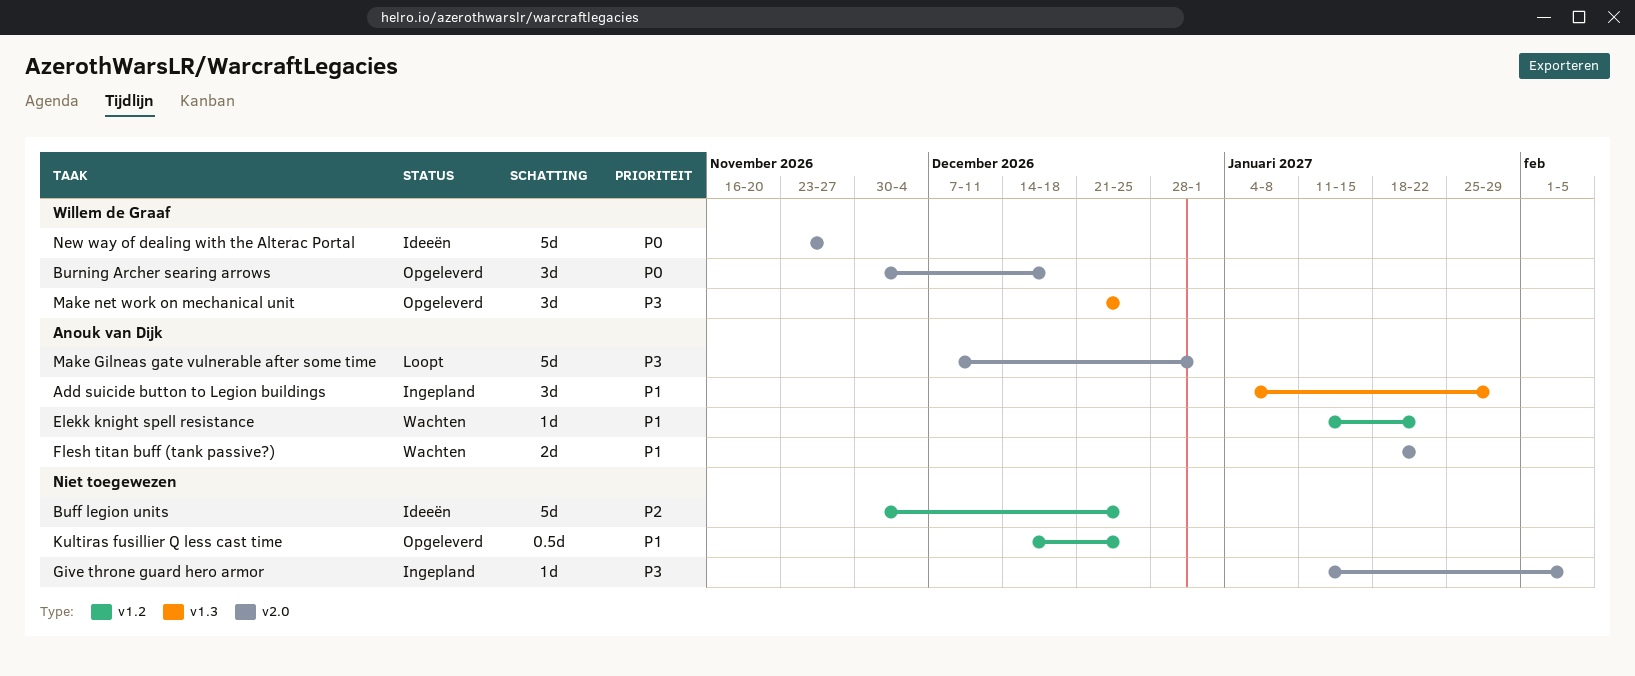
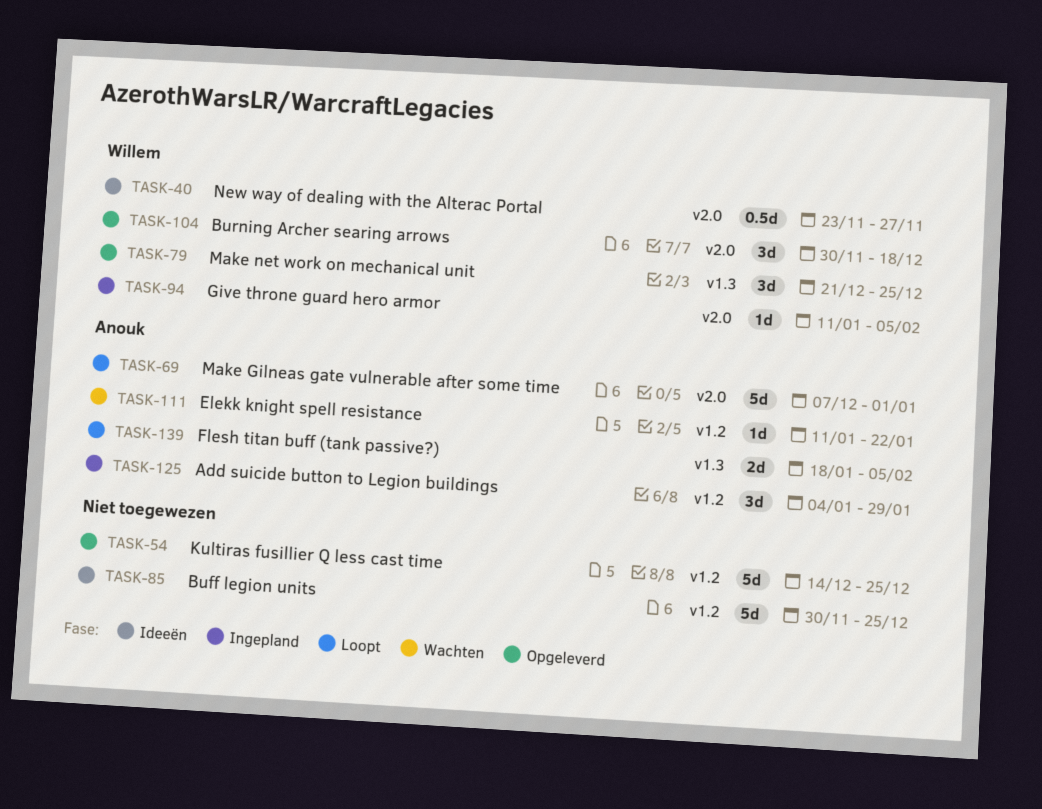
Add suicide button to Legion buildings, label: v1.3 -> v1.2
Flesh titan buff (tank passive?), status: Wachten -> Loopt
Flesh titan buff (tank passive?), label: v2.0 -> v1.3
Flesh titan buff (tank passive?), due: Jan 22 -> Feb 5
Give throne guard hero armor, owner: none -> Willem de Graaf
Kultiras fusillier Q less cast time, estimate: 0.5d -> 5d
New way of dealing with the Alterac Portal, estimate: 5d -> 0.5d

